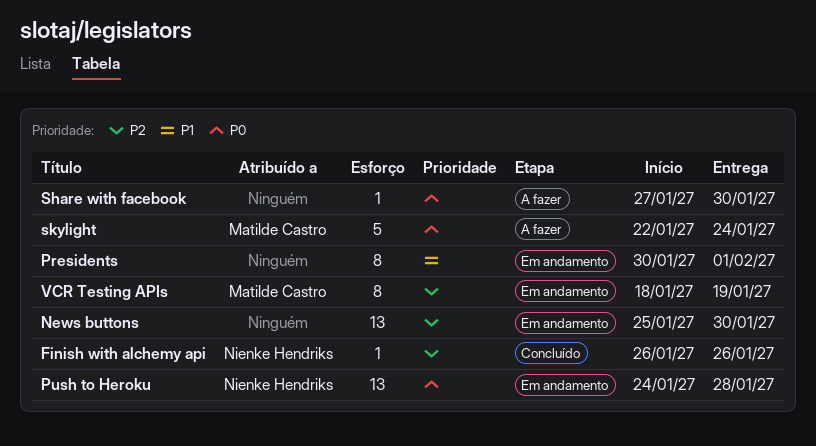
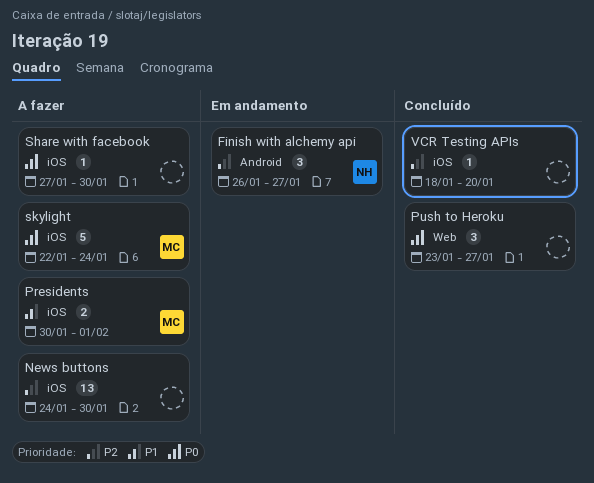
Finish with alchemy api, status: Concluído -> Em andamento
Finish with alchemy api, estimate: 1 -> 3
Finish with alchemy api, due: Jan 26 -> Jan 27
News buttons, status: Em andamento -> A fazer
News buttons, start: Jan 25 -> Jan 24
Presidents, status: Em andamento -> A fazer
Presidents, owner: none -> Matilde Castro
Presidents, estimate: 8 -> 2
Push to Heroku, status: Em andamento -> Concluído
Push to Heroku, owner: Nienke Hendriks -> none
Push to Heroku, estimate: 13 -> 3
Push to Heroku, start: Jan 24 -> Jan 23
Push to Heroku, due: Jan 28 -> Jan 27
VCR Testing APIs, status: Em andamento -> Concluído
VCR Testing APIs, owner: Matilde Castro -> none
VCR Testing APIs, estimate: 8 -> 1
VCR Testing APIs, due: Jan 19 -> Jan 20

